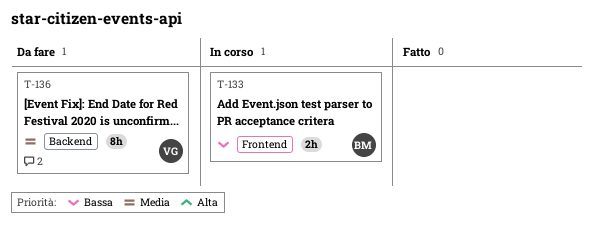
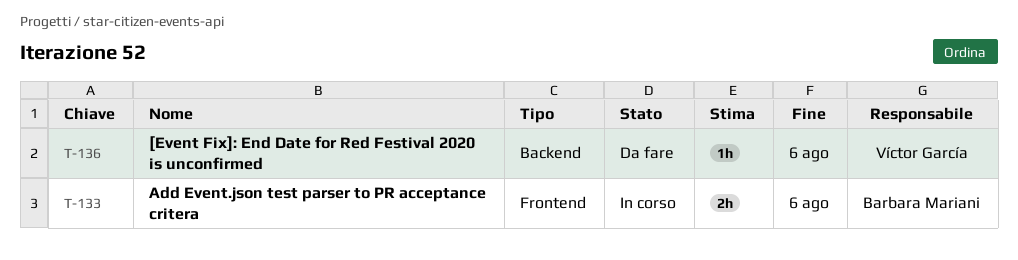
T-136, estimate: 8h -> 1h

